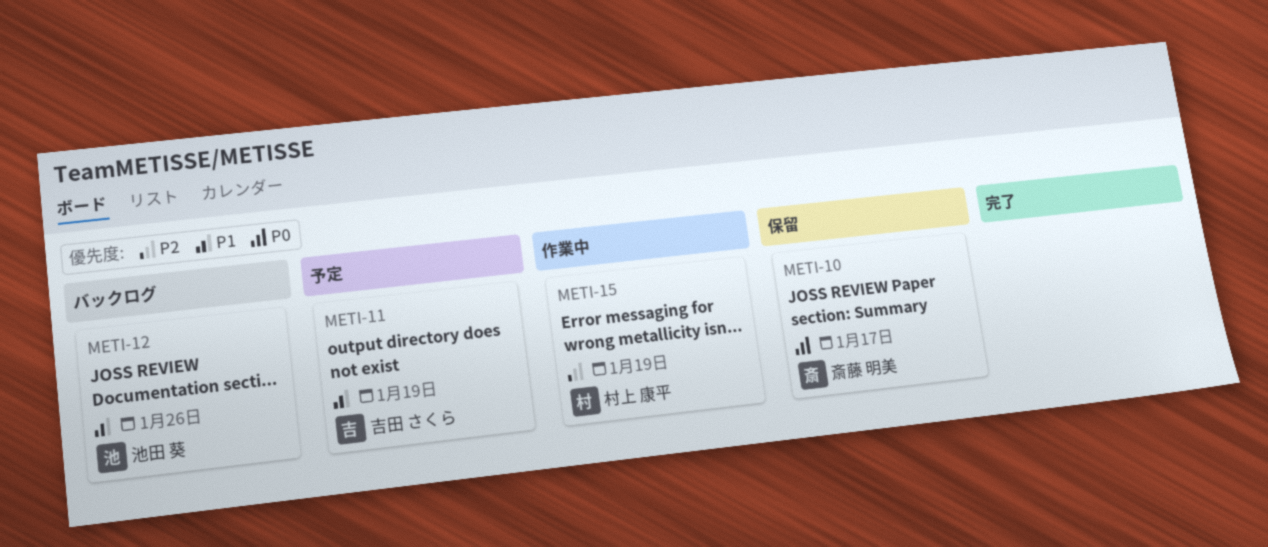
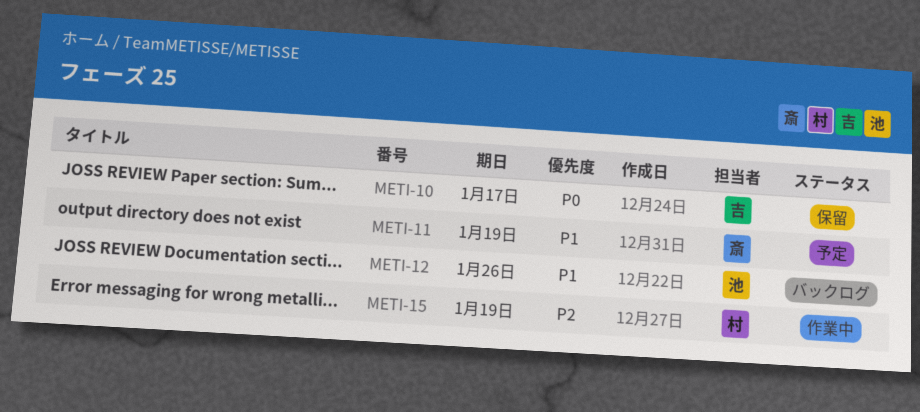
METI-10, owner: 斎藤 明美 -> 吉田 さくら
METI-11, owner: 吉田 さくら -> 斎藤 明美

